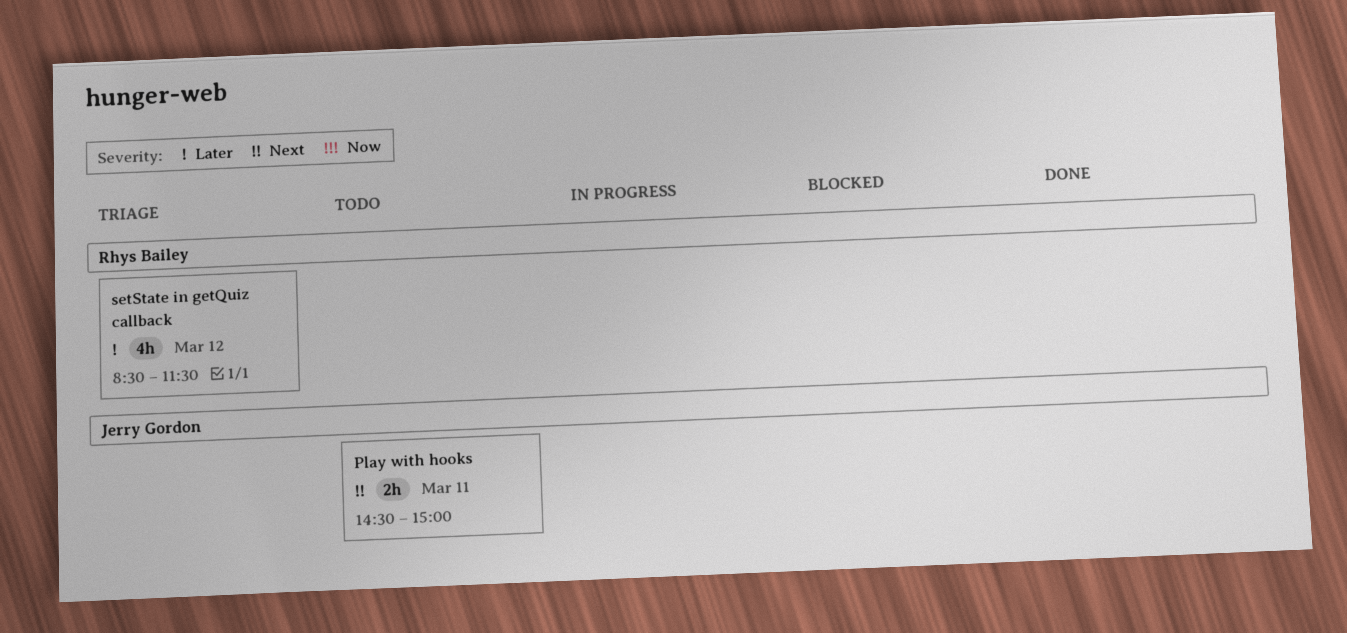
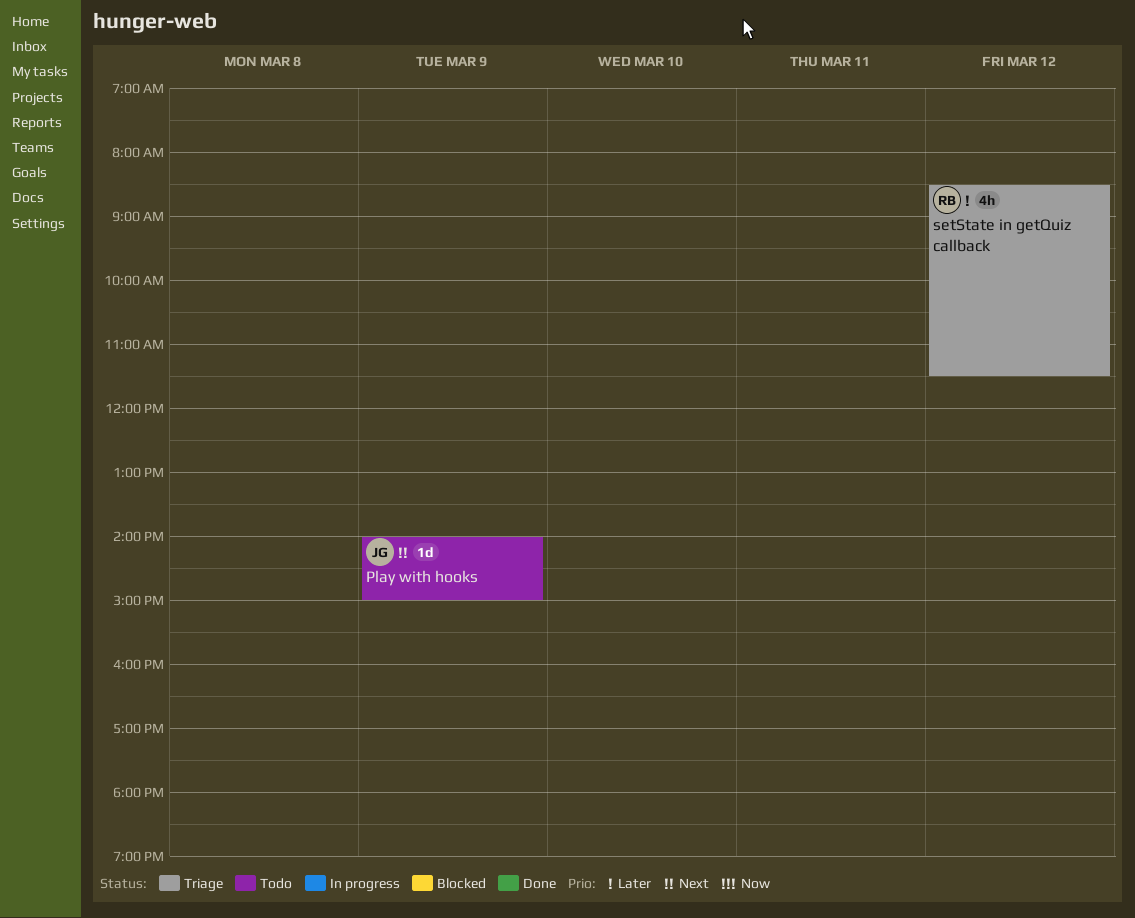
Play with hooks, estimate: 2h -> 1d
Play with hooks, day: Mar 11 -> Mar 9
Play with hooks, begins: 14:30 -> 14:00

